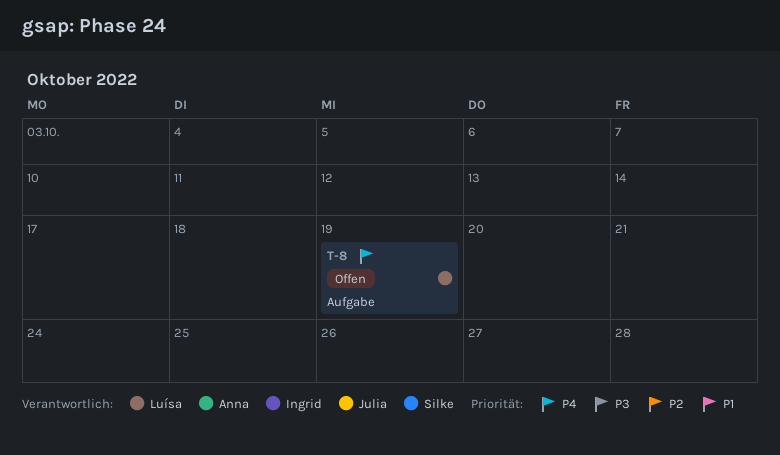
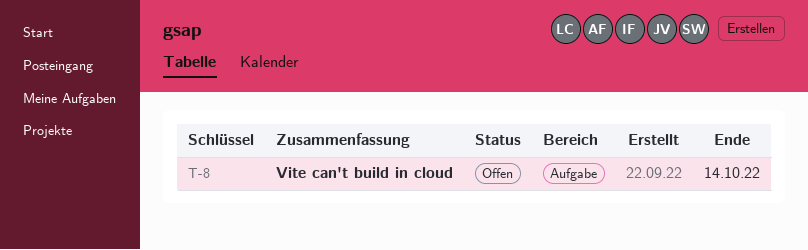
T-8, due: Oct 19 -> Oct 14

